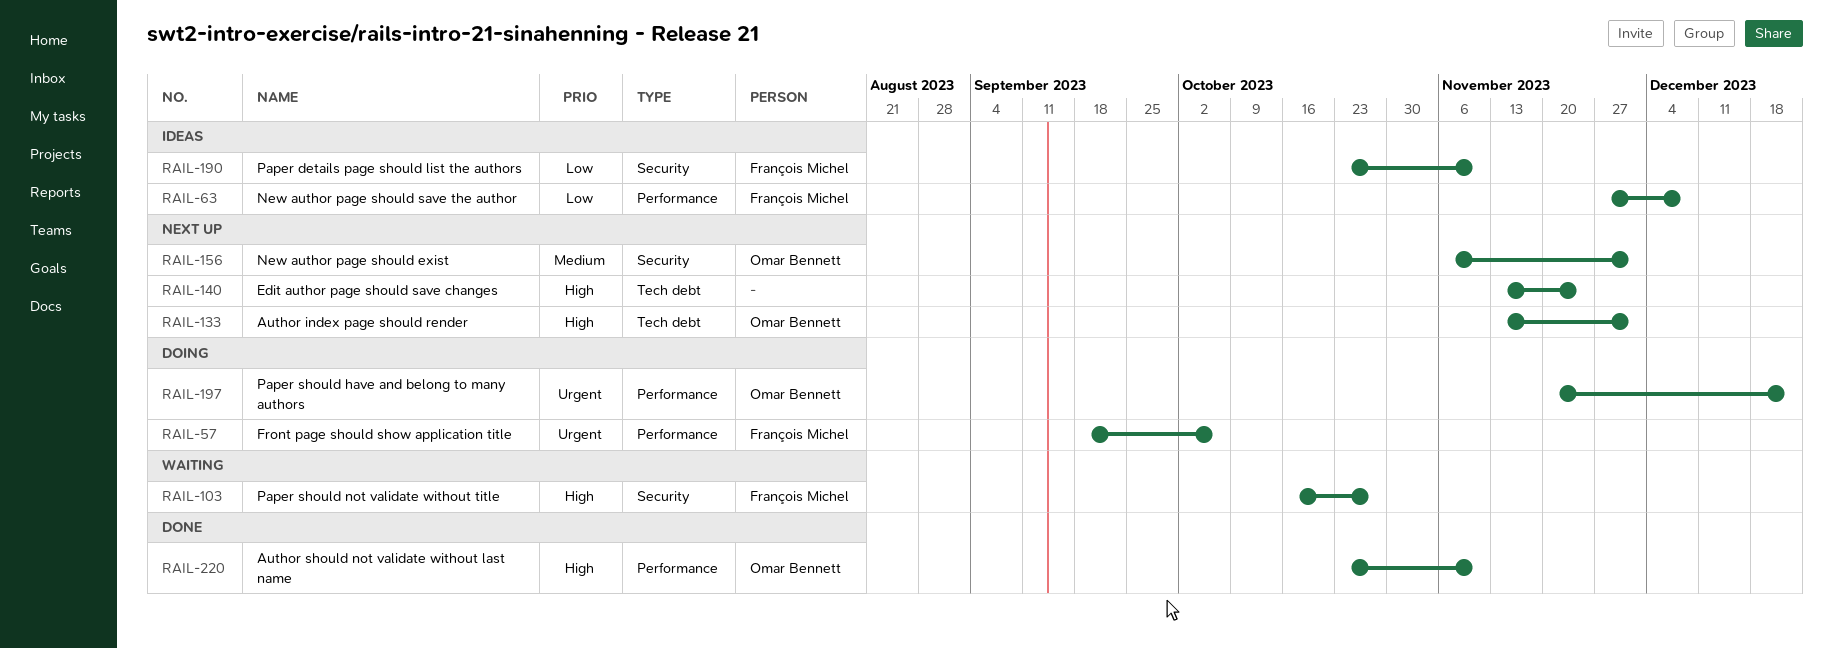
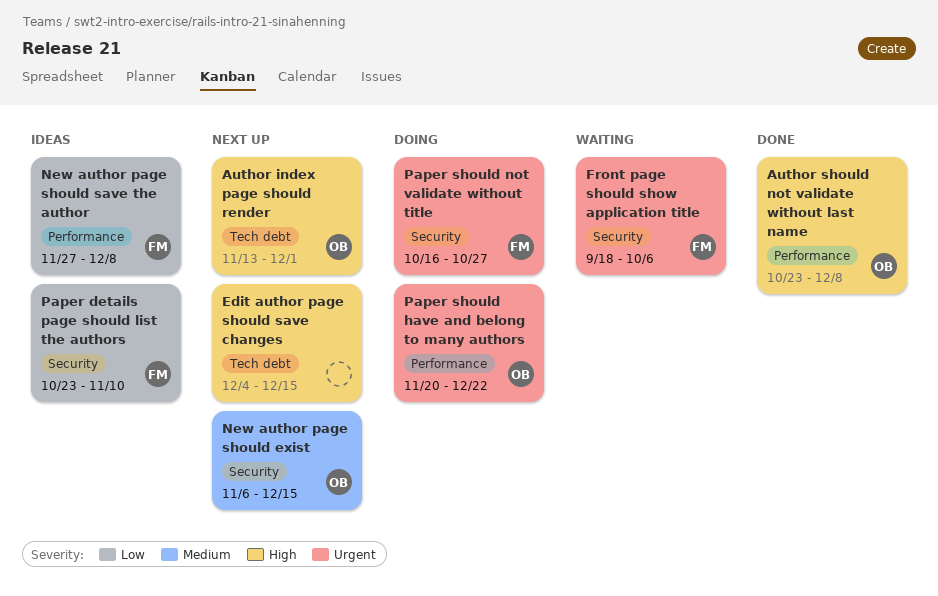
Author should not validate without last name, due: Nov 10 -> Dec 8
Edit author page should save changes, start: Nov 13 -> Dec 4
Edit author page should save changes, due: Nov 24 -> Dec 15
Front page should show application title, status: Doing -> Waiting
Front page should show application title, label: Performance -> Security
New author page should exist, due: Dec 1 -> Dec 15
Paper should not validate without title, status: Waiting -> Doing
Paper should not validate without title, priority: High -> Urgent

